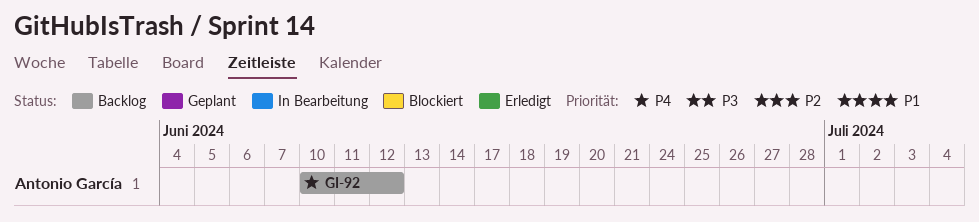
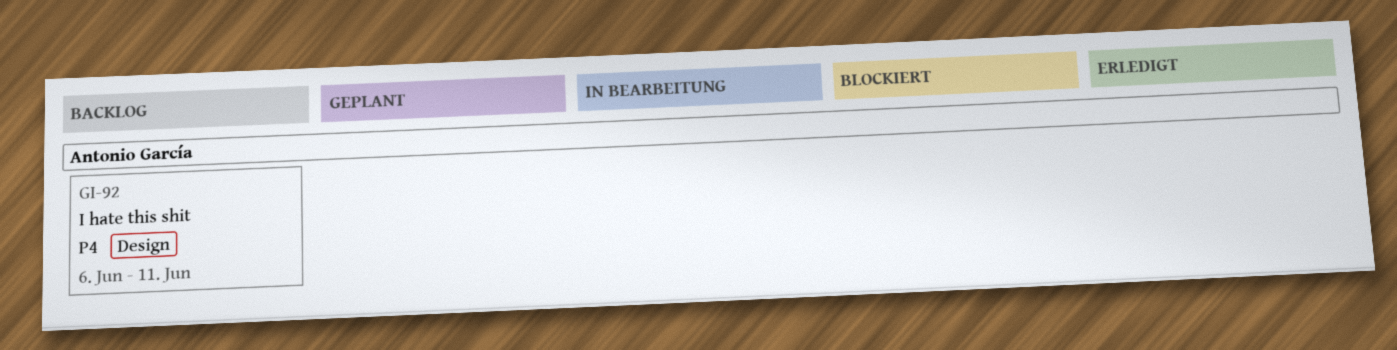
GI-92, start: Jun 10 -> Jun 6
GI-92, due: Jun 12 -> Jun 11

